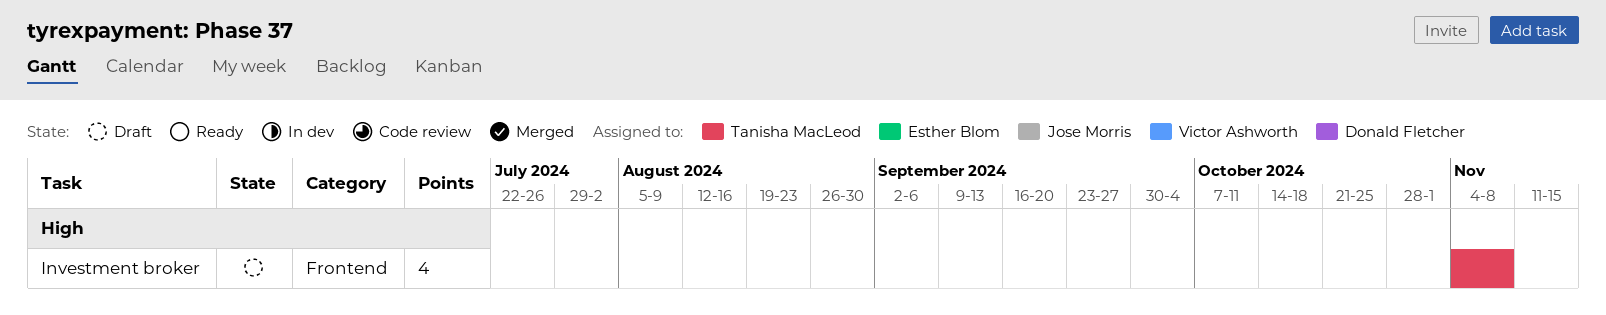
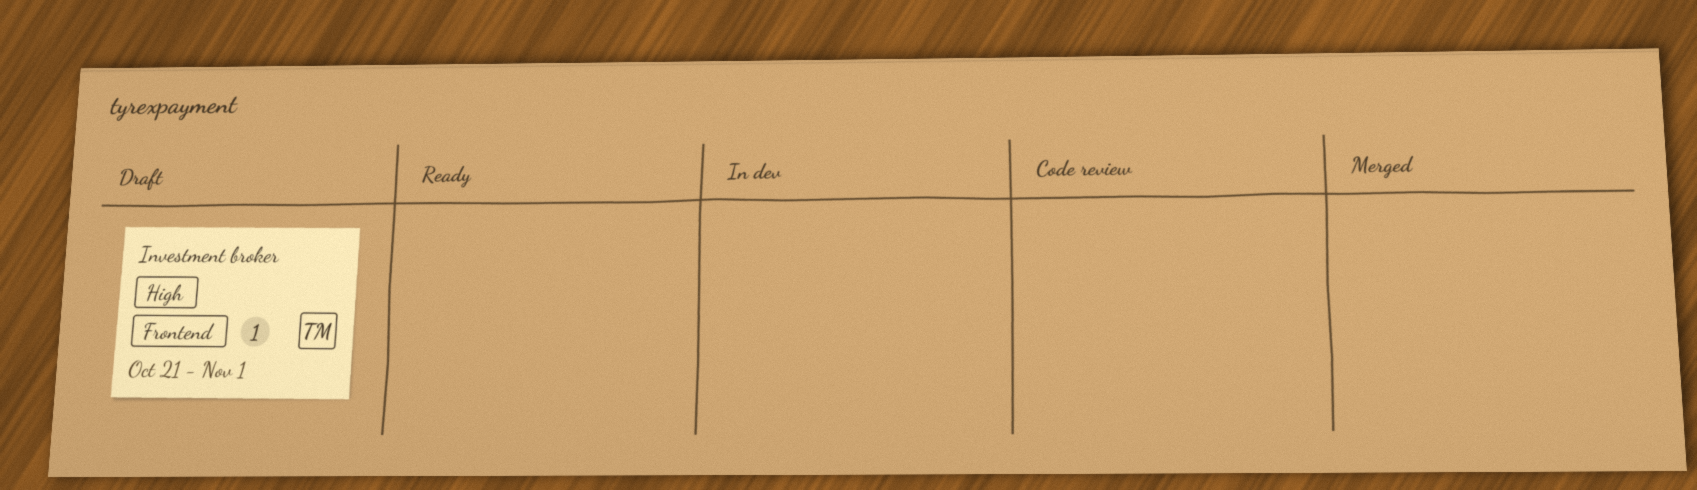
Investment broker, estimate: 4 -> 1
Investment broker, start: Nov 4 -> Oct 21
Investment broker, due: Nov 8 -> Nov 1

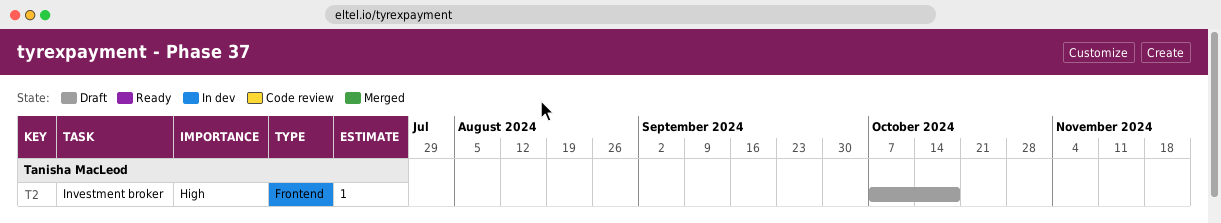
Investment broker, start: Oct 21 -> Oct 7
Investment broker, due: Nov 1 -> Oct 18

